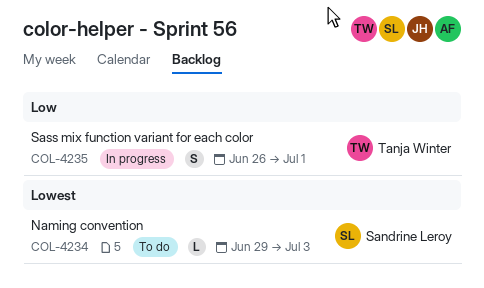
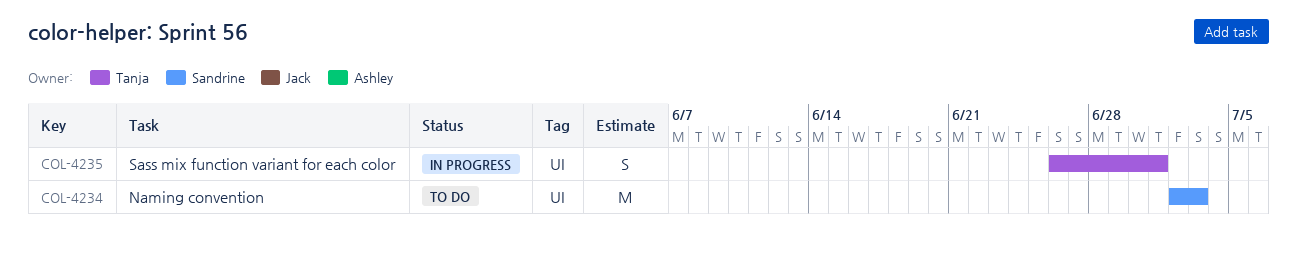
COL-4234, estimate: L -> M
COL-4234, start: Jun 29 -> Jul 2

